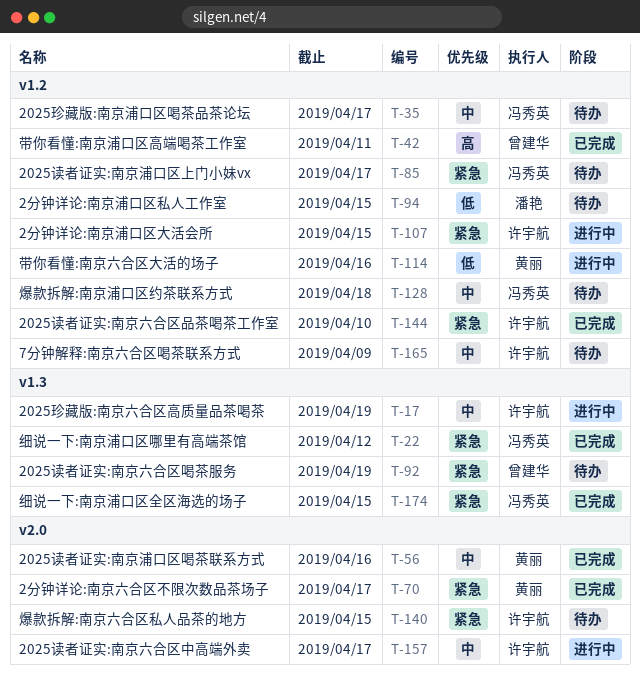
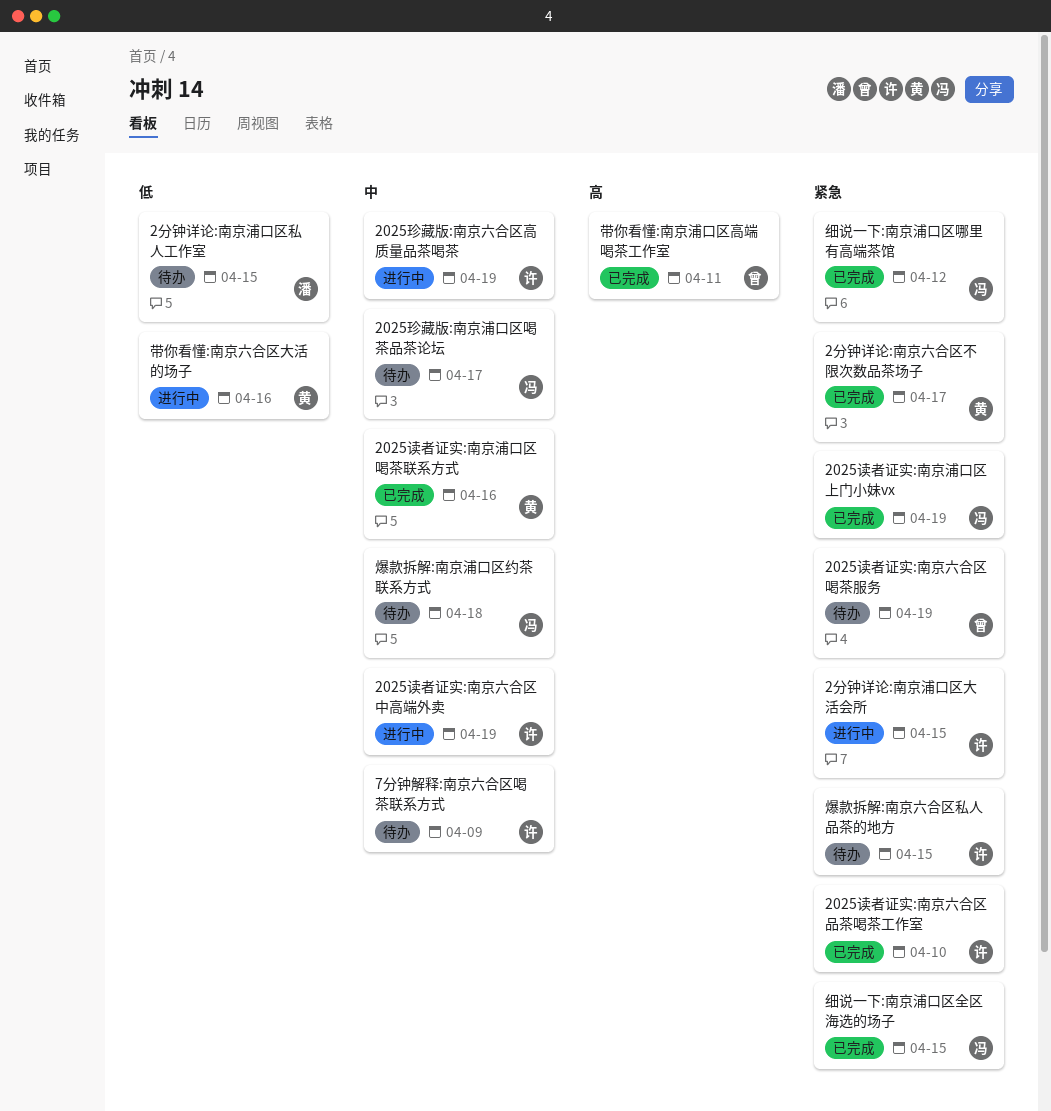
2025读者证实:南京六合区中高端外卖, due: Apr 17 -> Apr 19
2025读者证实:南京浦口区上门小妹vx, status: 待办 -> 已完成
2025读者证实:南京浦口区上门小妹vx, due: Apr 17 -> Apr 19

